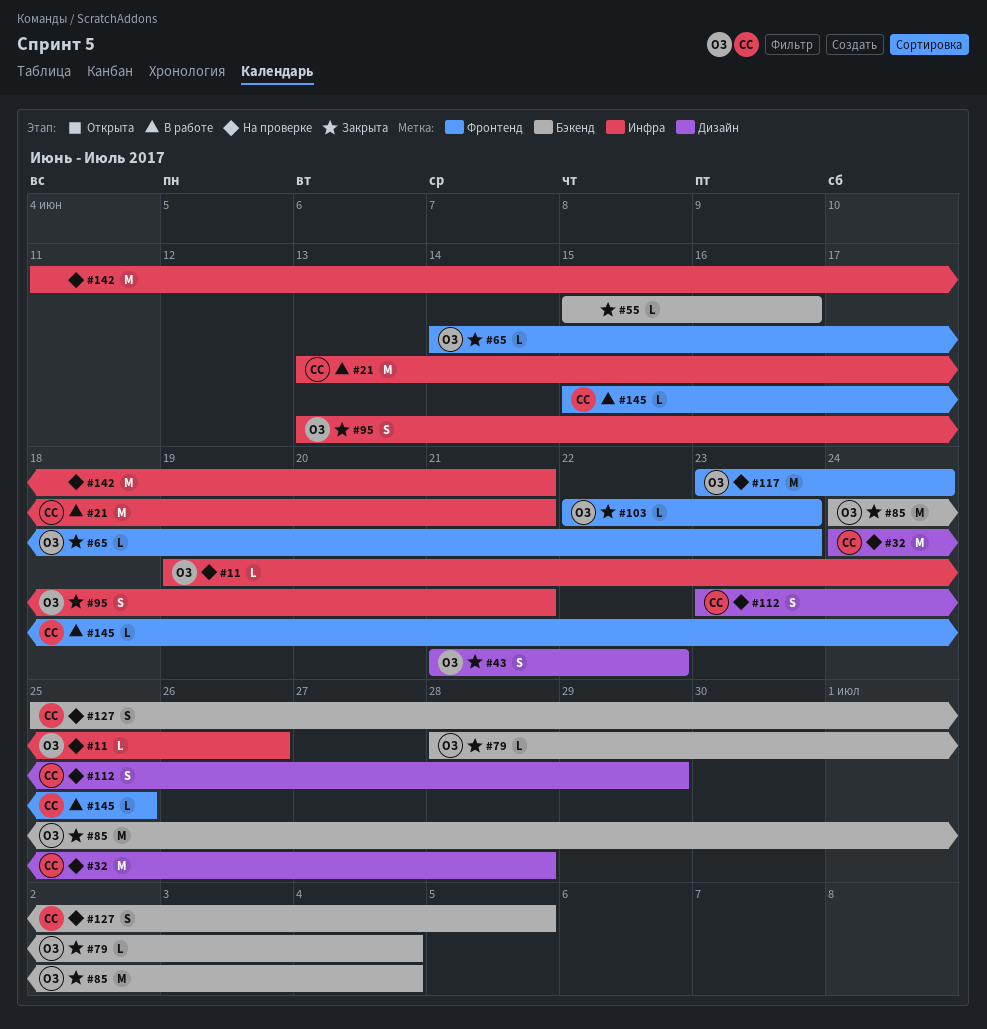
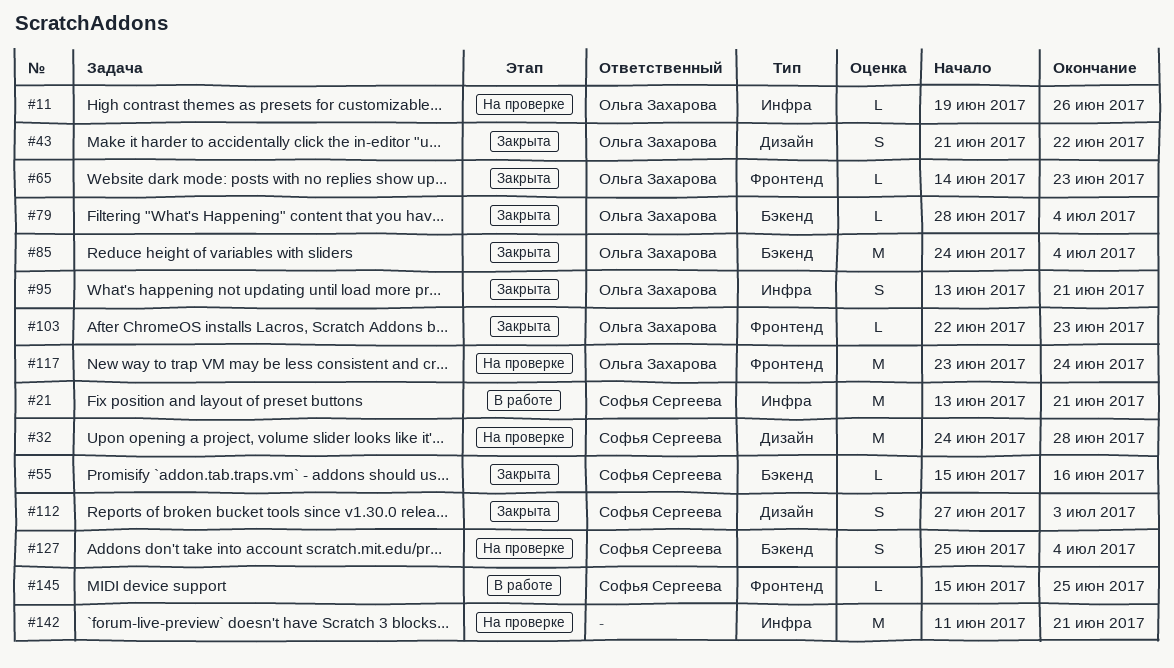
#55, owner: none -> Софья Сергеева
#112, status: На проверке -> Закрыта
#112, start: Jun 23 -> Jun 27
#112, due: Jun 29 -> Jul 3
#127, due: Jul 5 -> Jul 4

